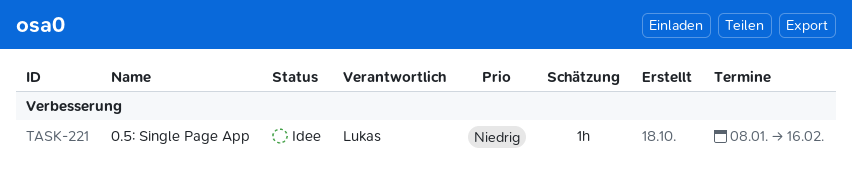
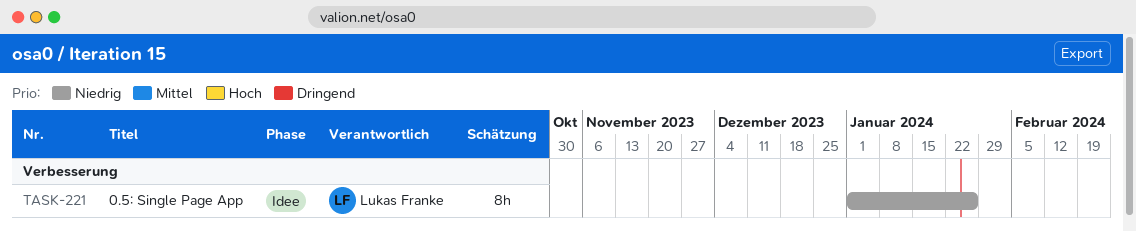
TASK-221, estimate: 1h -> 8h
TASK-221, start: Jan 8 -> Jan 1
TASK-221, due: Feb 16 -> Jan 26

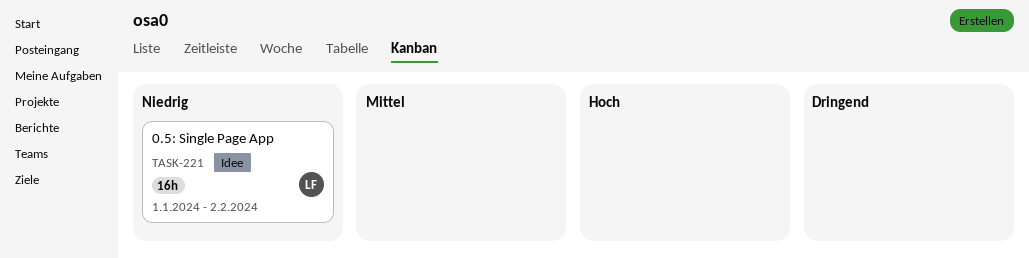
TASK-221, estimate: 8h -> 16h
TASK-221, due: Jan 26 -> Feb 2

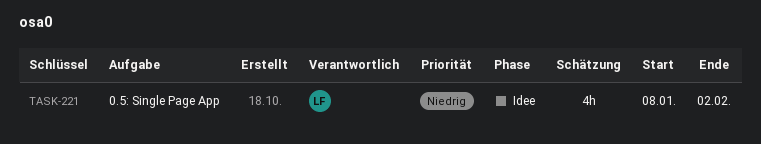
TASK-221, estimate: 16h -> 4h
TASK-221, start: Jan 1 -> Jan 8

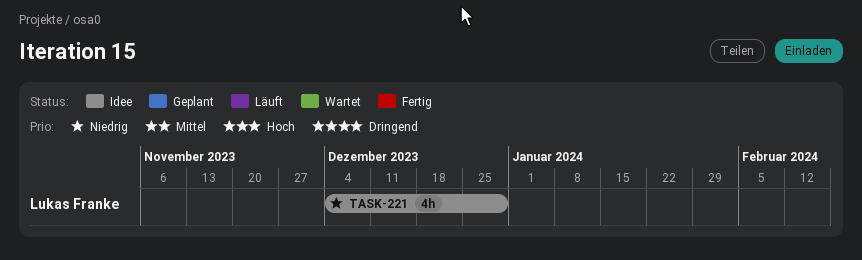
TASK-221, start: Jan 8 -> Dec 4
TASK-221, due: Feb 2 -> Dec 29

